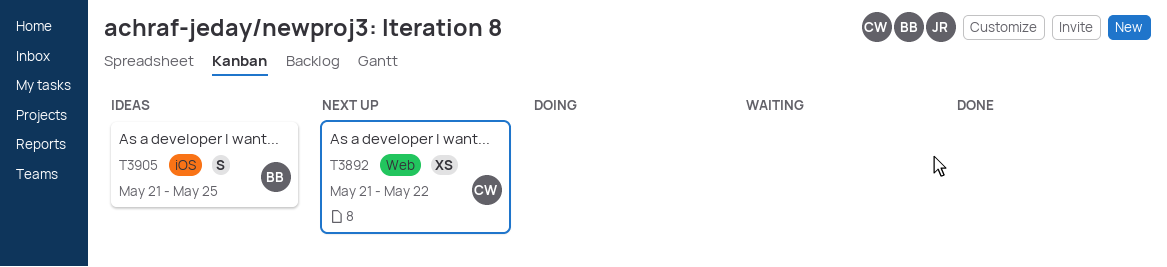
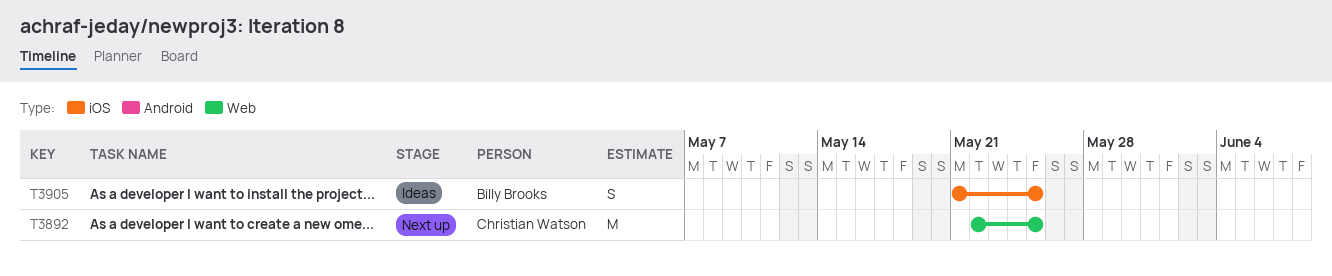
T3892, estimate: XS -> M
T3892, start: May 21 -> May 22
T3892, due: May 22 -> May 25

